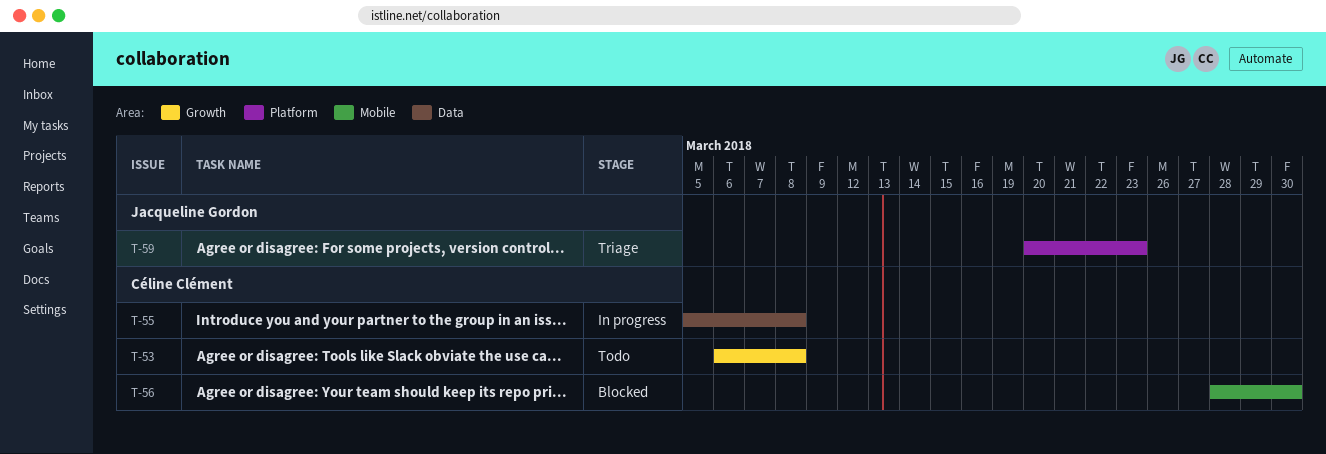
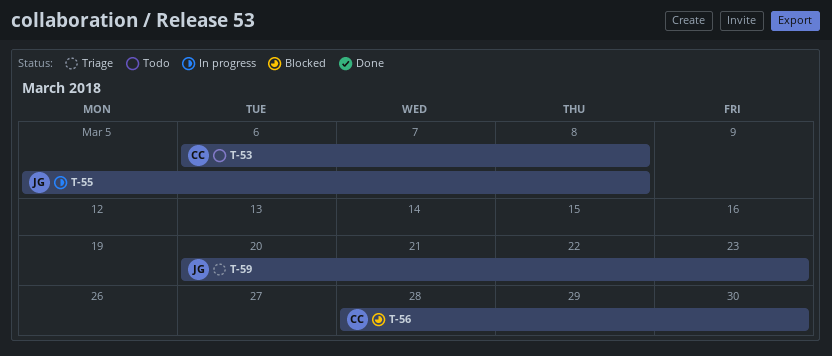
T-55, owner: Céline Clément -> Jacqueline Gordon

